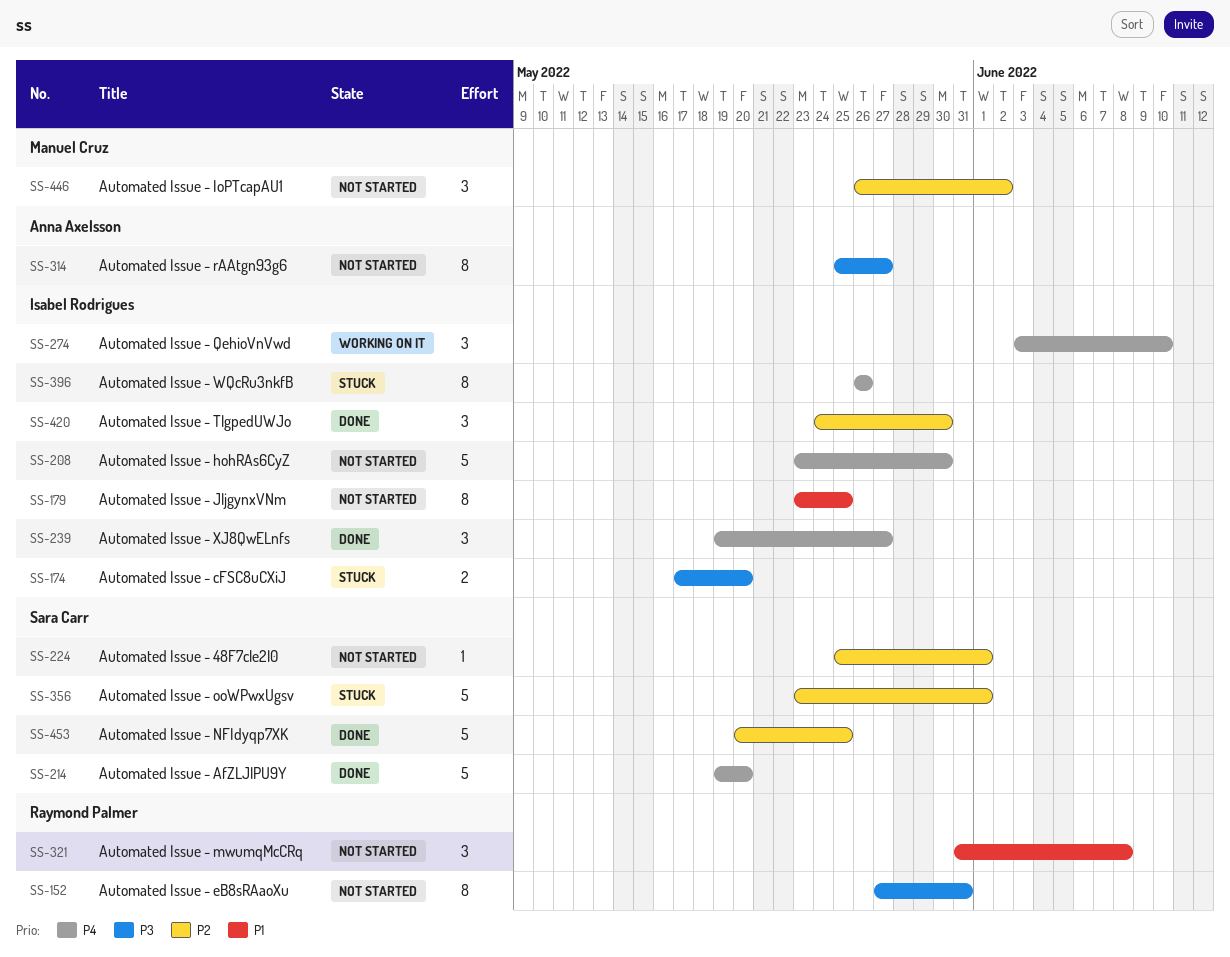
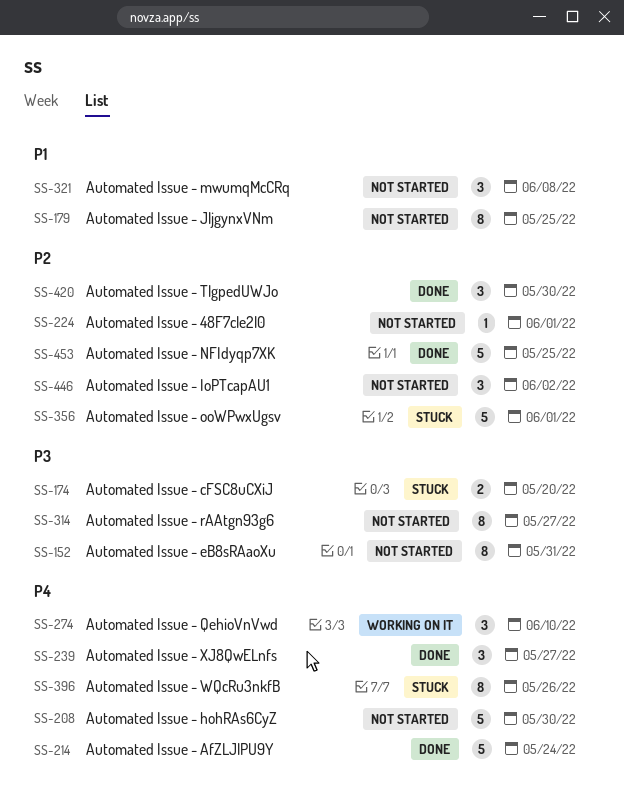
SS-214, due: May 20 -> May 24

